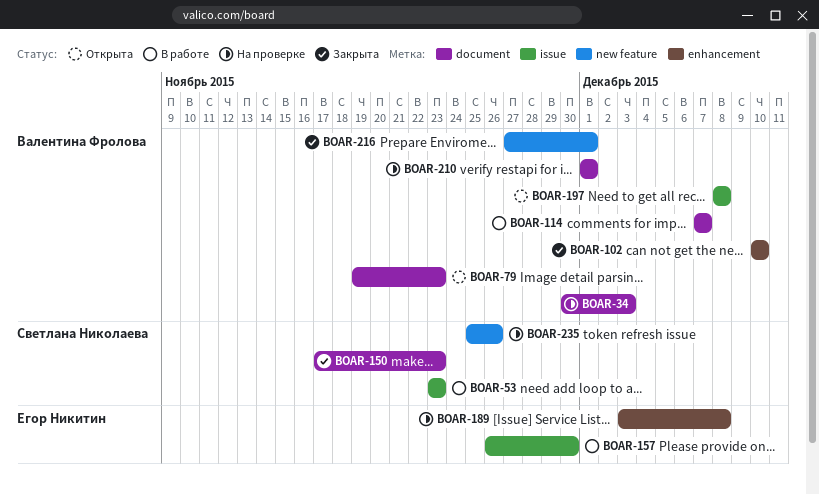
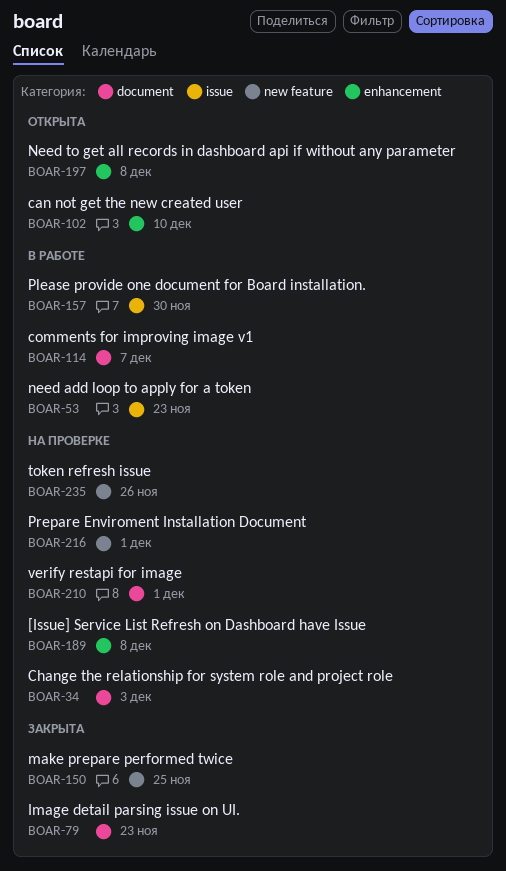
BOAR-79, status: Открыта -> Закрыта
BOAR-102, status: Закрыта -> Открыта
BOAR-150, label: document -> new feature
BOAR-150, due: Nov 23 -> Nov 25
BOAR-197, label: issue -> enhancement
BOAR-216, status: Закрыта -> На проверке

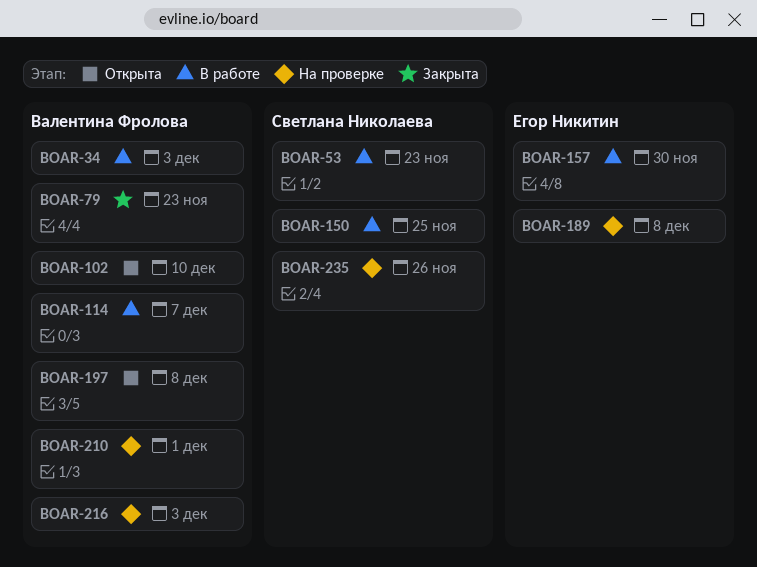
BOAR-34, status: На проверке -> В работе
BOAR-150, status: Закрыта -> В работе
BOAR-216, due: Dec 1 -> Dec 3

